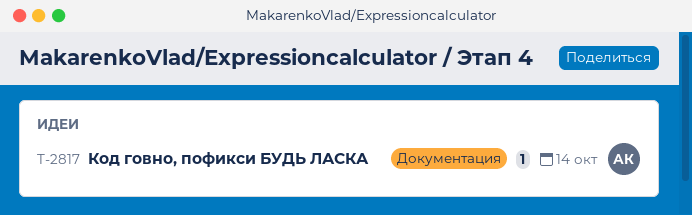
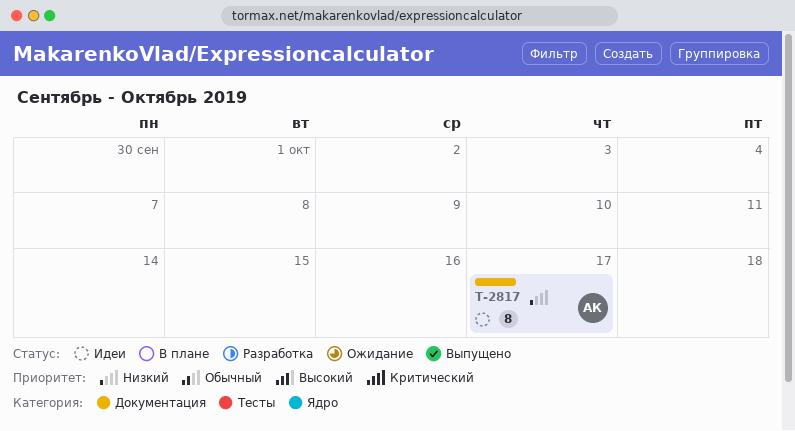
T-2817, estimate: 1 -> 8
T-2817, due: Oct 14 -> Oct 17

